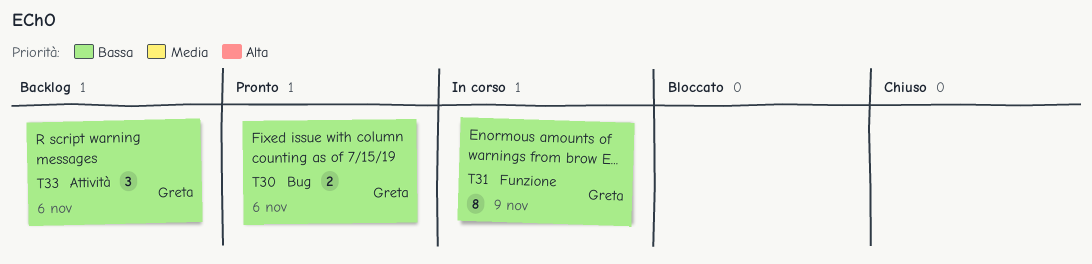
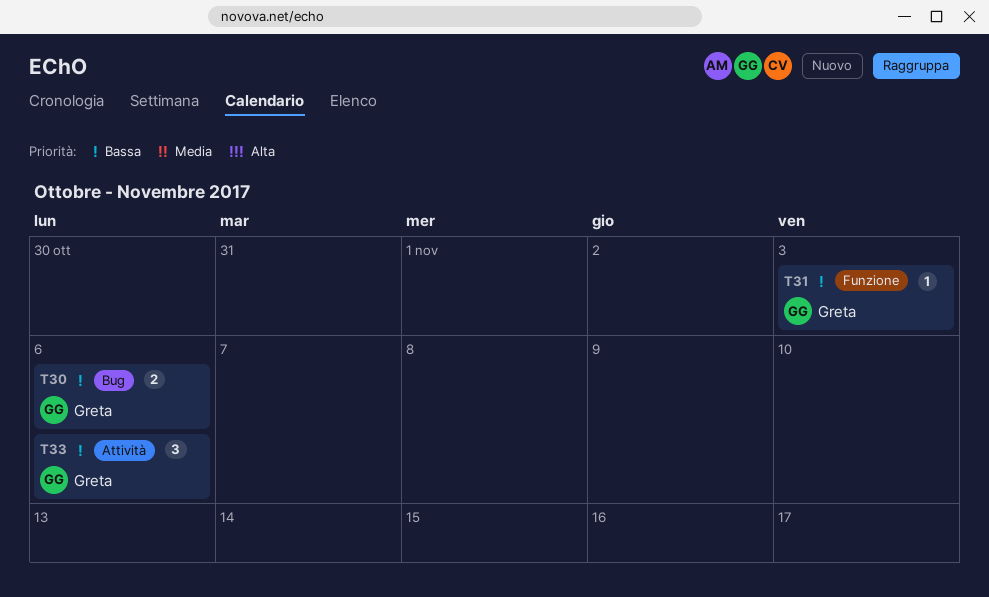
T31, estimate: 8 -> 1
T31, due: Nov 9 -> Nov 3

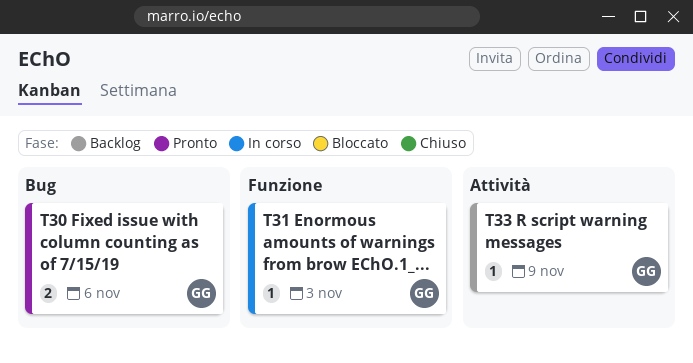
T33, estimate: 3 -> 1
T33, due: Nov 6 -> Nov 9

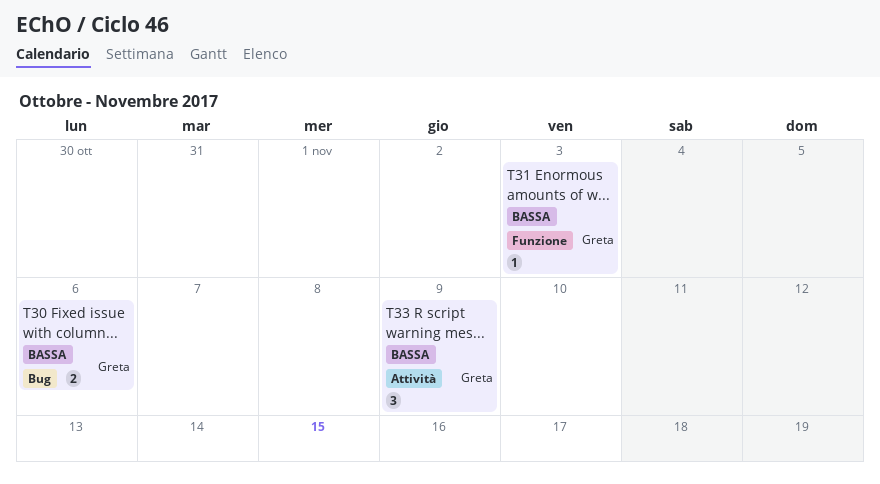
T33, estimate: 1 -> 3

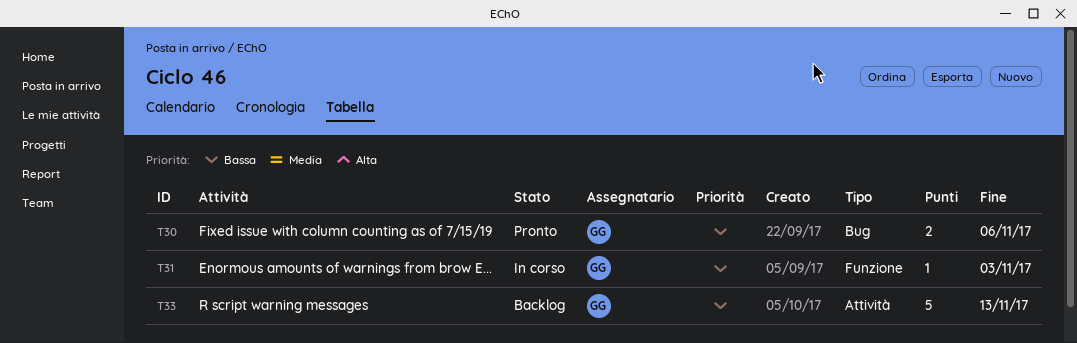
T33, estimate: 3 -> 5
T33, due: Nov 9 -> Nov 13

